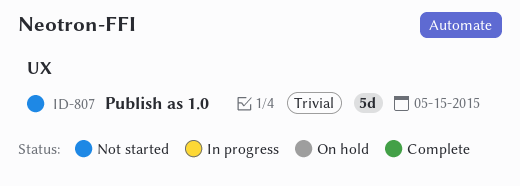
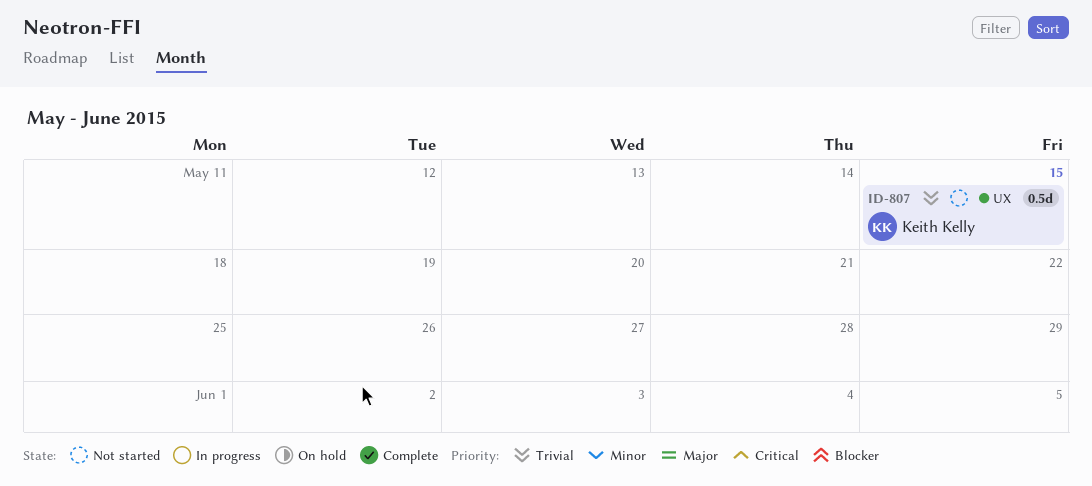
ID-807, estimate: 5d -> 0.5d

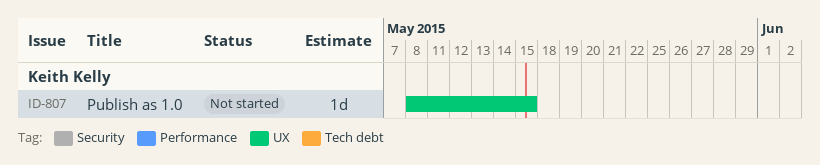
ID-807, estimate: 0.5d -> 1d

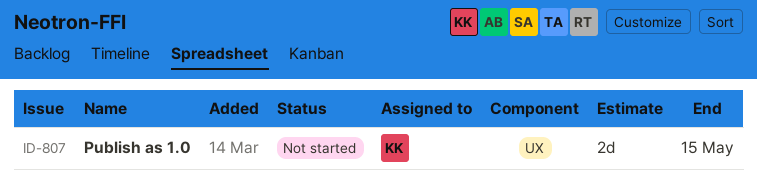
ID-807, estimate: 1d -> 2d

